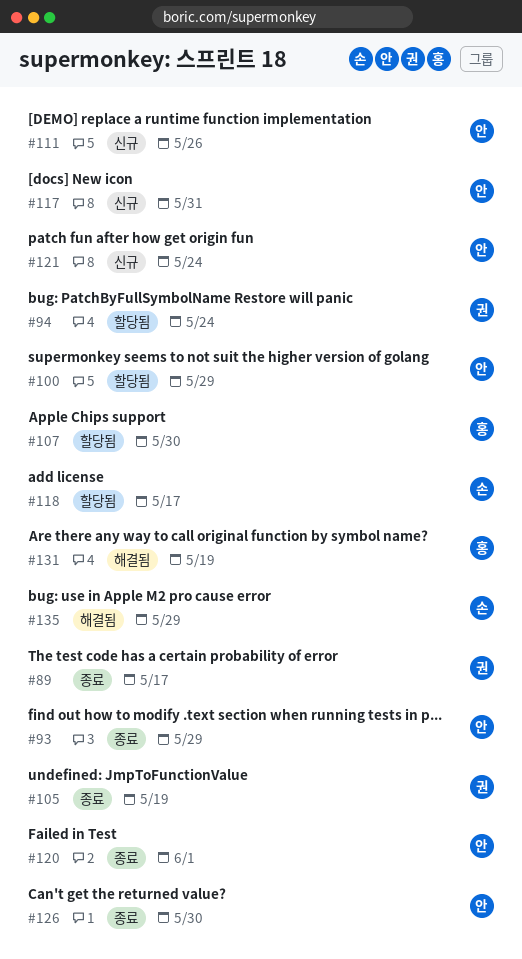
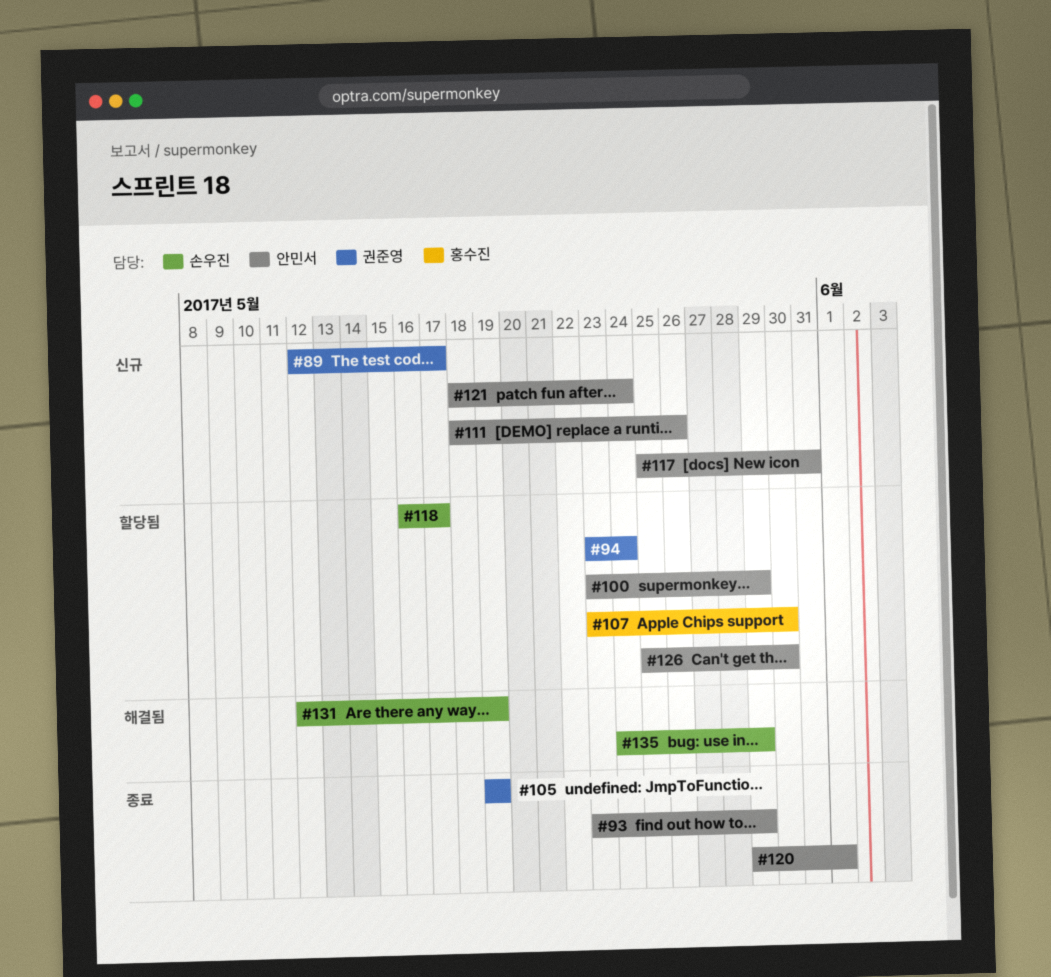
#89, status: 종료 -> 신규
#126, status: 종료 -> 할당됨
#131, owner: 홍수진 -> 손우진

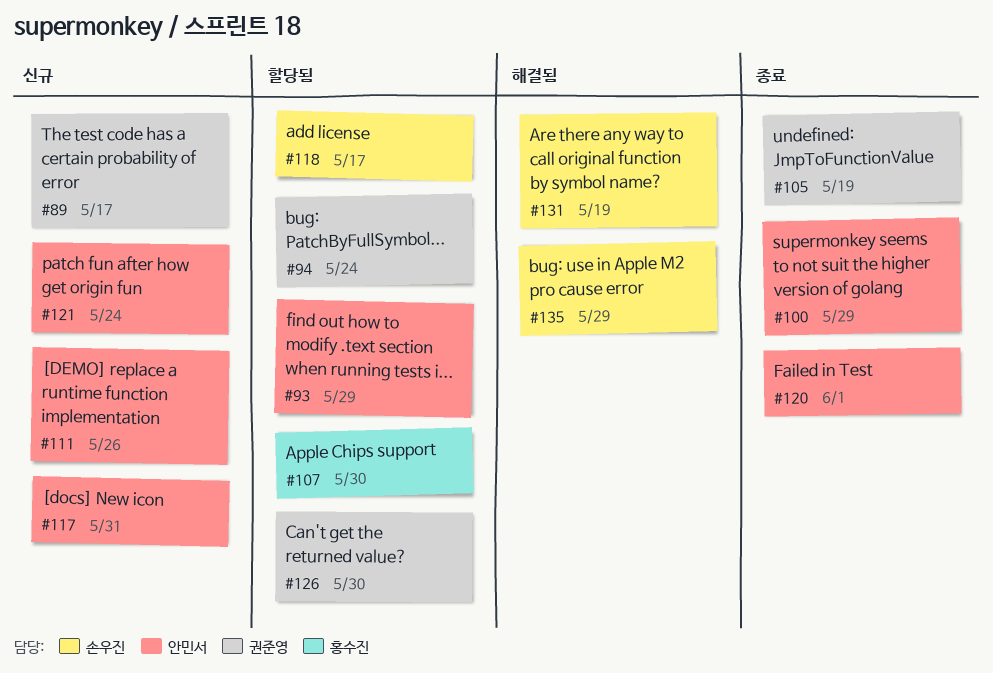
#93, status: 종료 -> 할당됨
#100, status: 할당됨 -> 종료
#126, owner: 안민서 -> 권준영

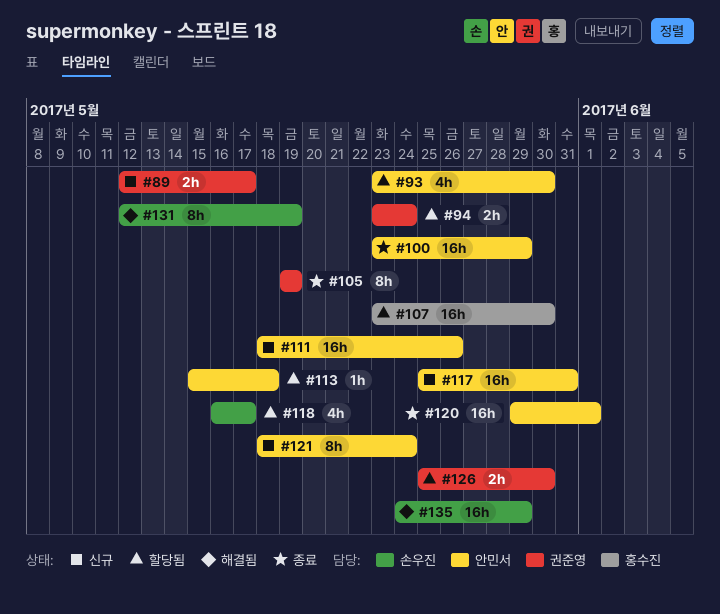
#93, due: May 29 -> May 30
#113: none -> present

